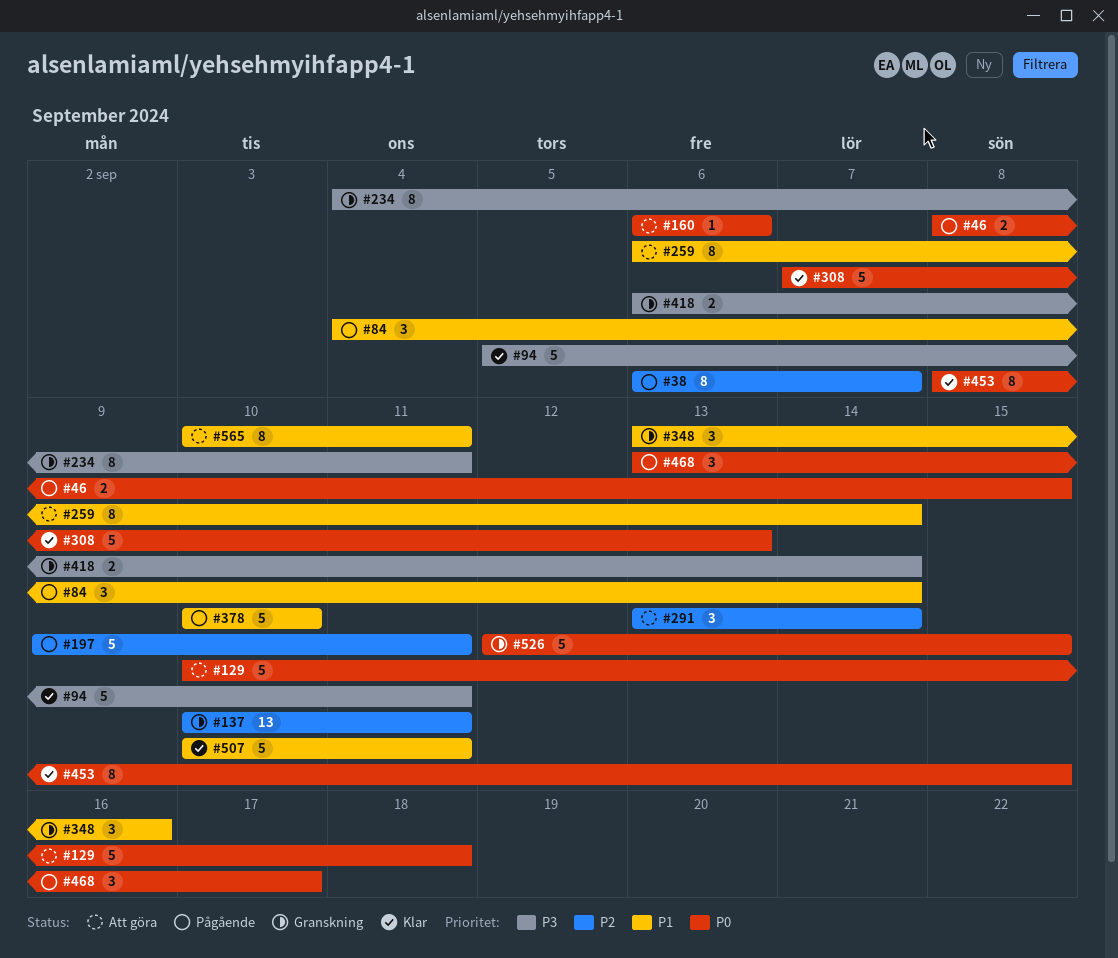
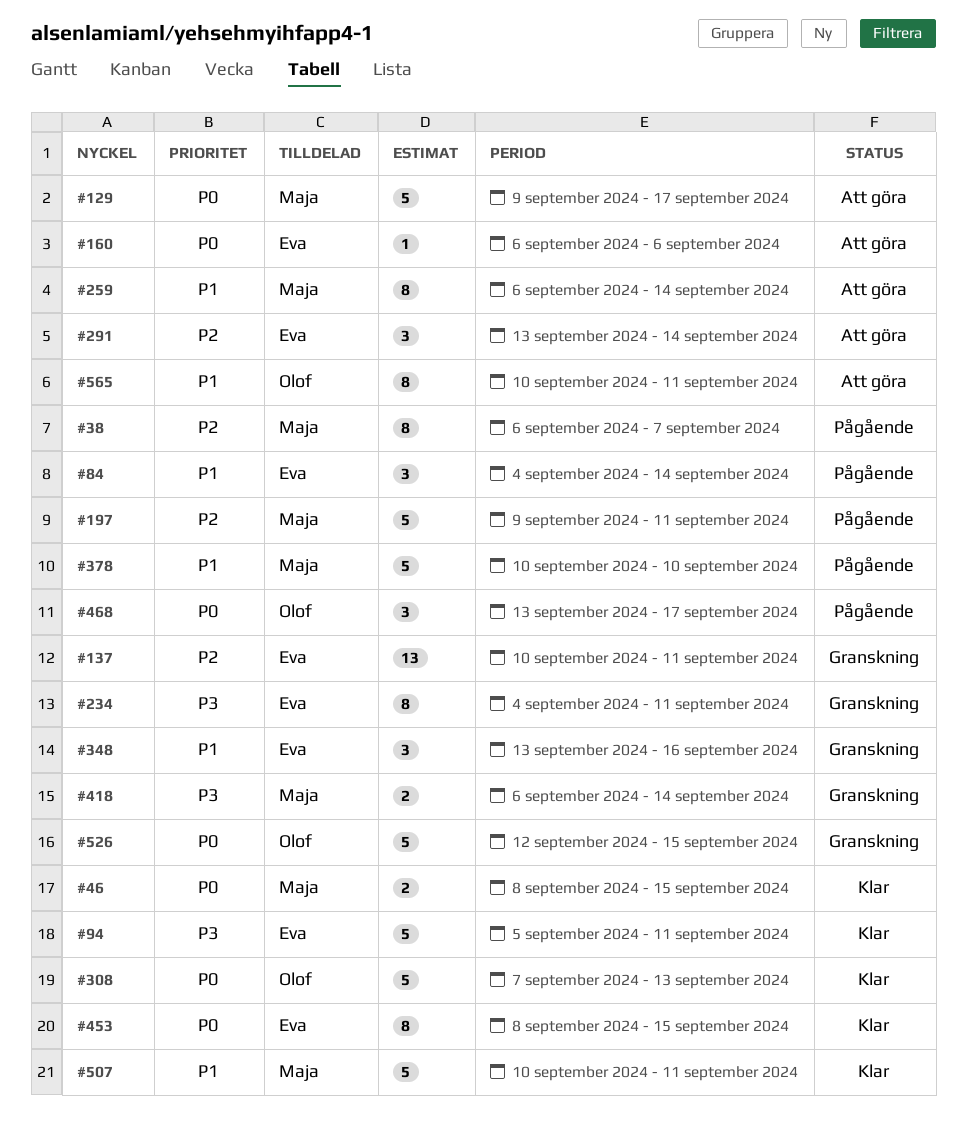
#46, status: Pågående -> Klar
#129, start: Sep 10 -> Sep 9
#129, due: Sep 18 -> Sep 17

